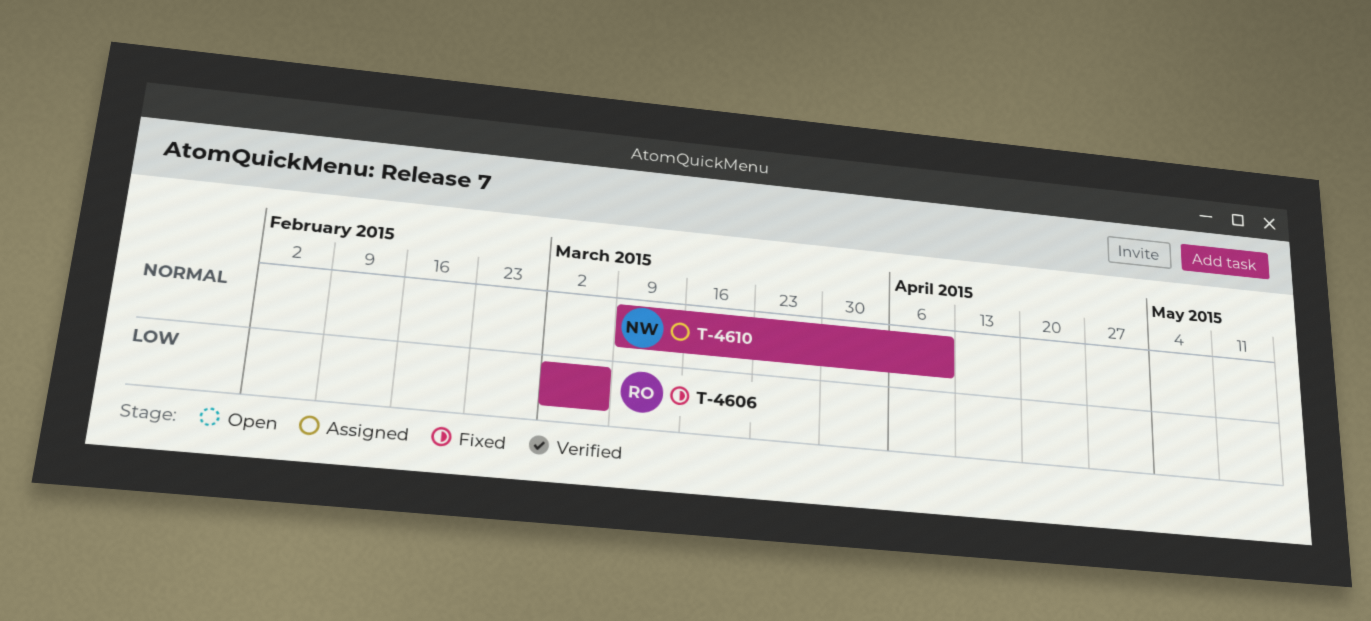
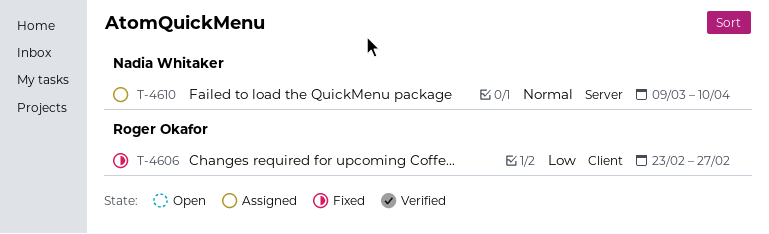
T-4606, start: Mar 2 -> Feb 23
T-4606, due: Mar 6 -> Feb 27

